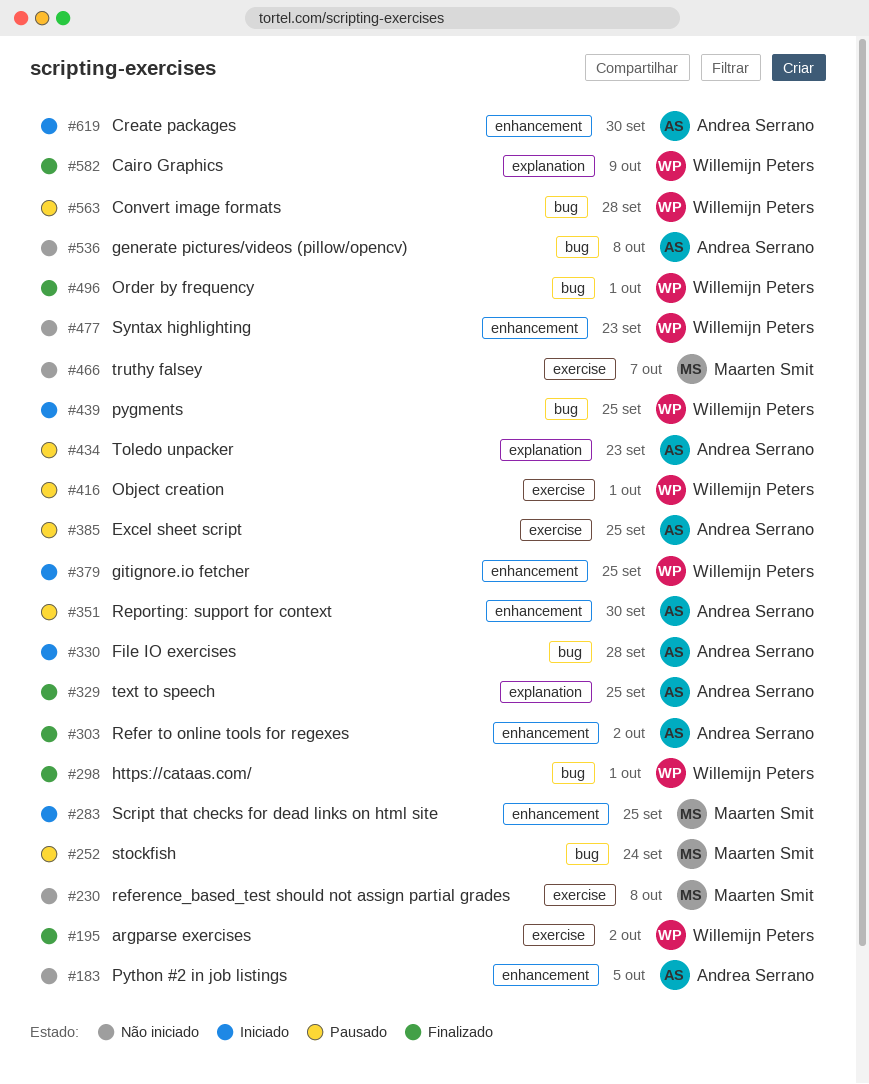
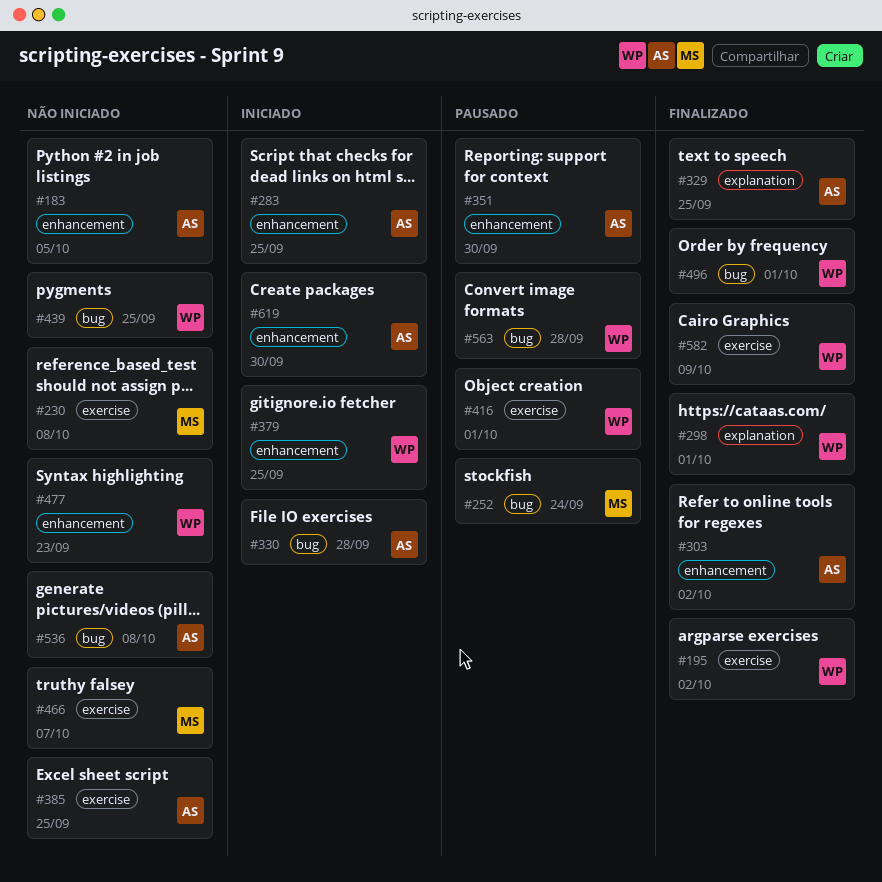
#283, owner: Maarten Smit -> Andrea Serrano
#298, label: bug -> explanation
#385, status: Pausado -> Não iniciado
#434: present -> none
#439, status: Iniciado -> Não iniciado
#582, label: explanation -> exercise

